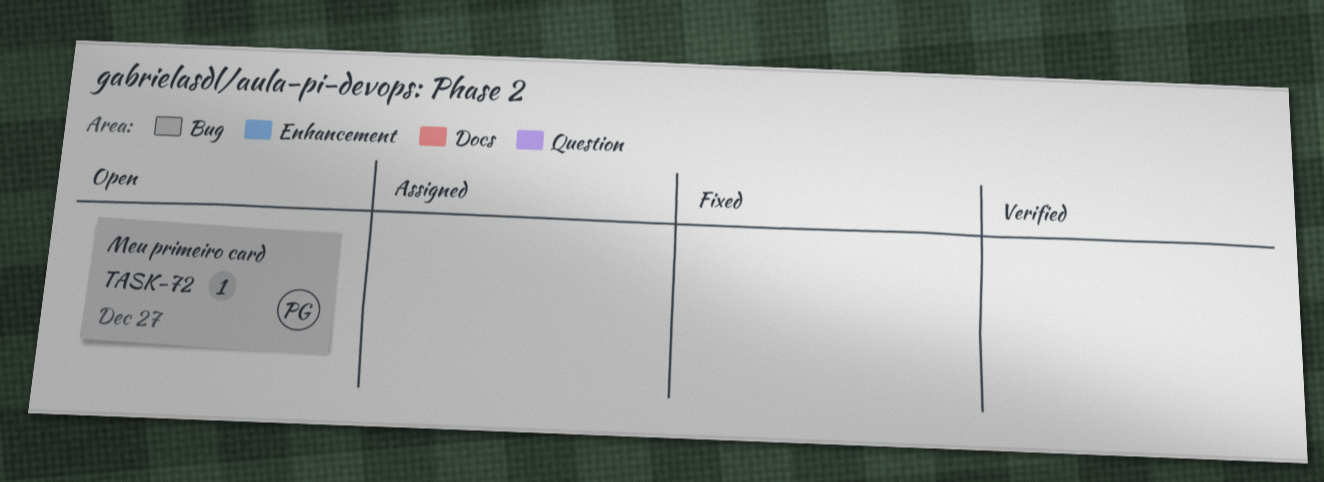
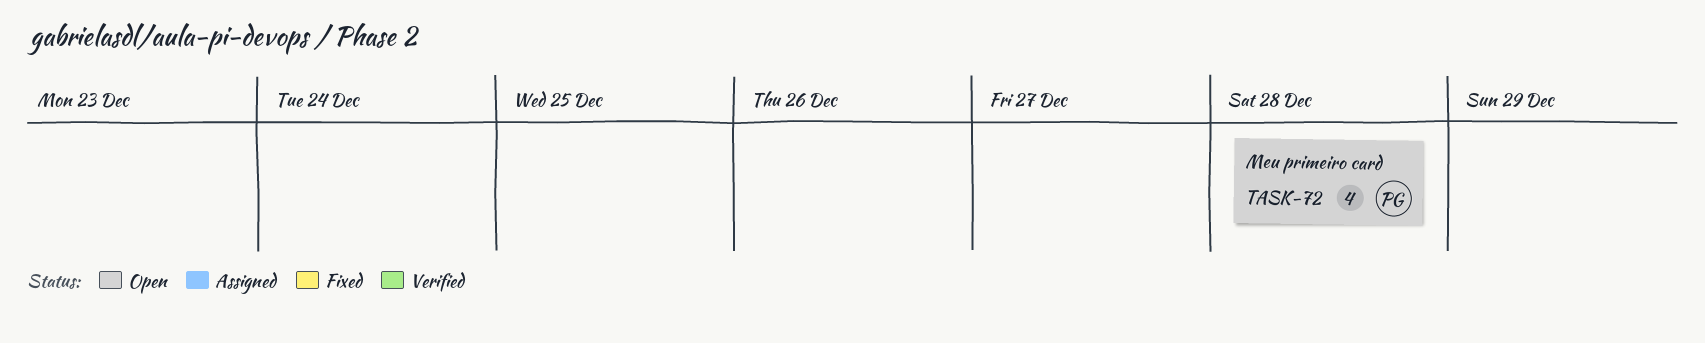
TASK-72, estimate: 1 -> 4
TASK-72, due: Dec 27 -> Dec 28

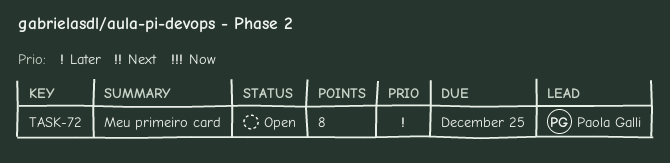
TASK-72, estimate: 4 -> 8
TASK-72, due: Dec 28 -> Dec 25

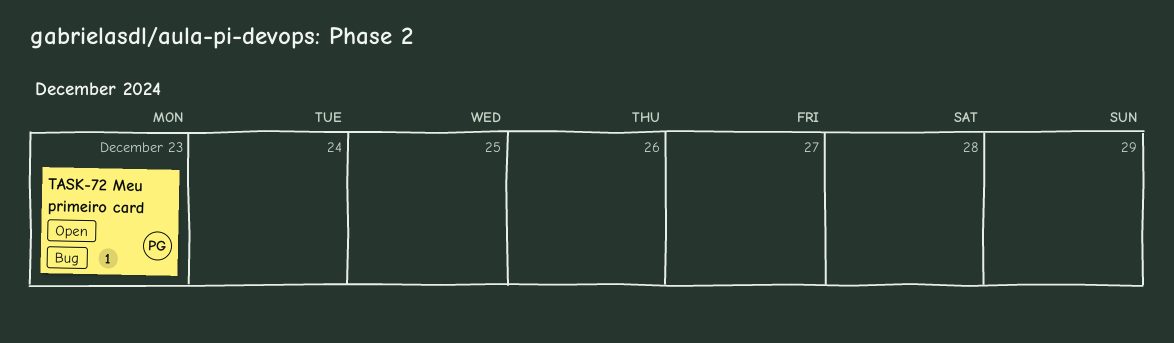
TASK-72, estimate: 8 -> 1
TASK-72, due: Dec 25 -> Dec 23

